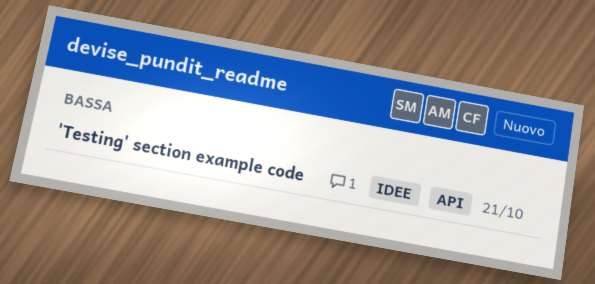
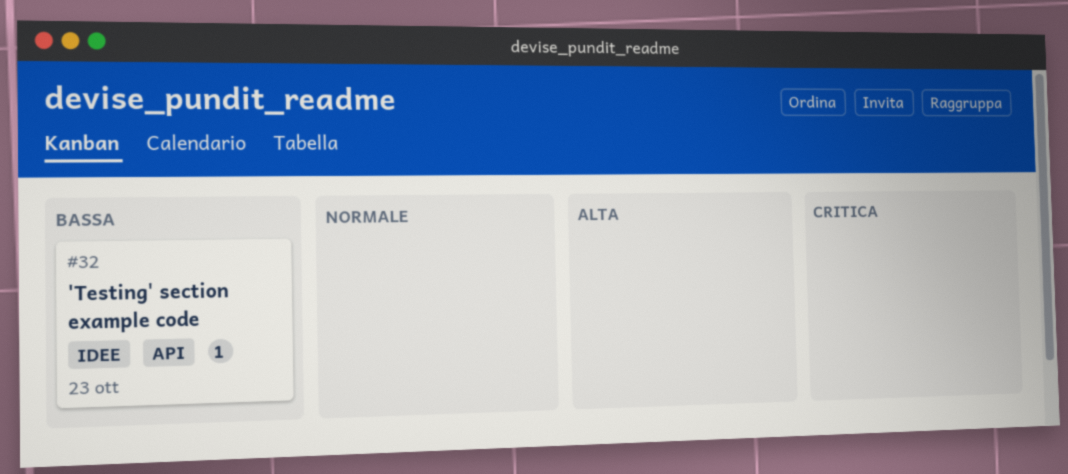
'Testing' section example code, due: Oct 21 -> Oct 23

